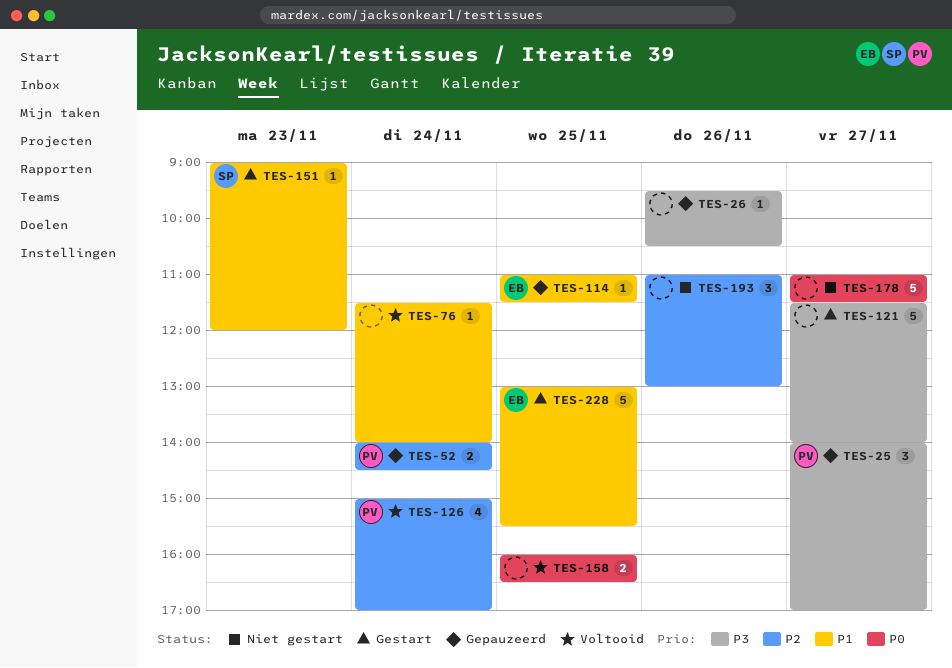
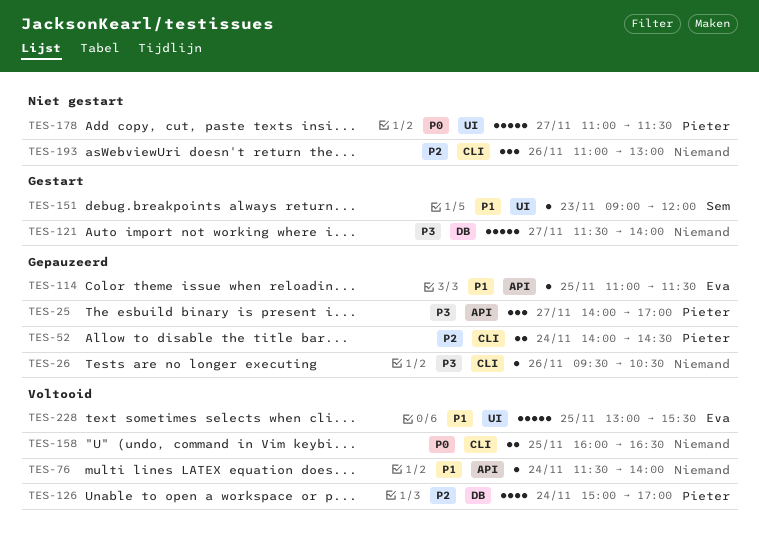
TES-178, owner: none -> Pieter
TES-228, status: Gestart -> Voltooid

